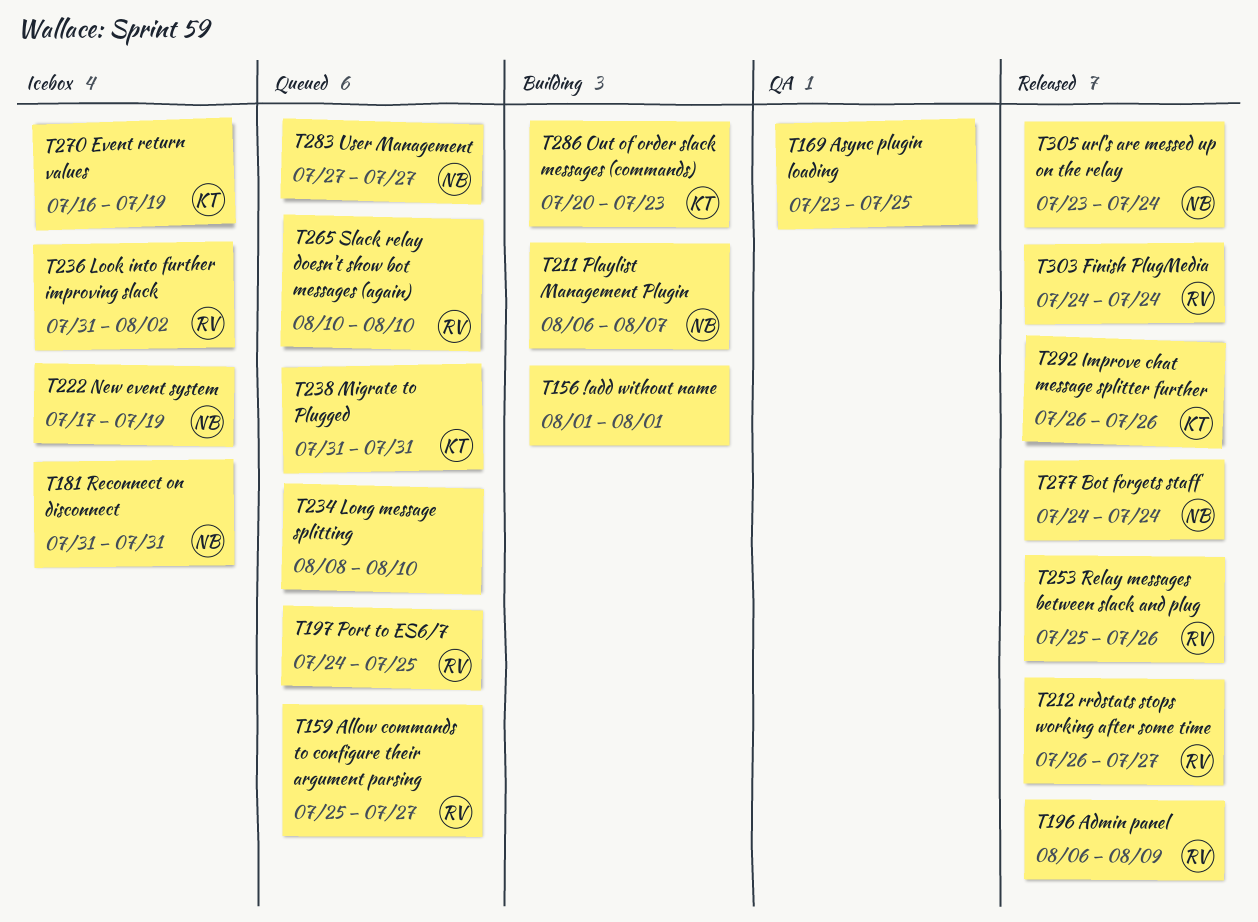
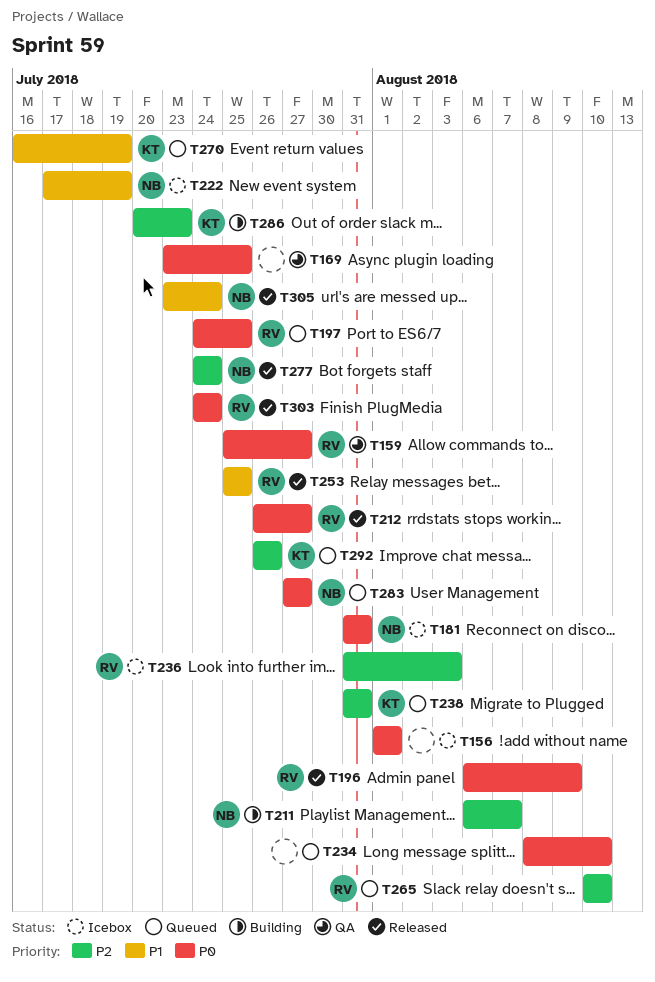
T156, status: Building -> Icebox
T159, status: Queued -> QA
T236, due: Aug 2 -> Aug 3
T253, due: Jul 26 -> Jul 25
T270, status: Icebox -> Queued
T292, status: Released -> Queued

